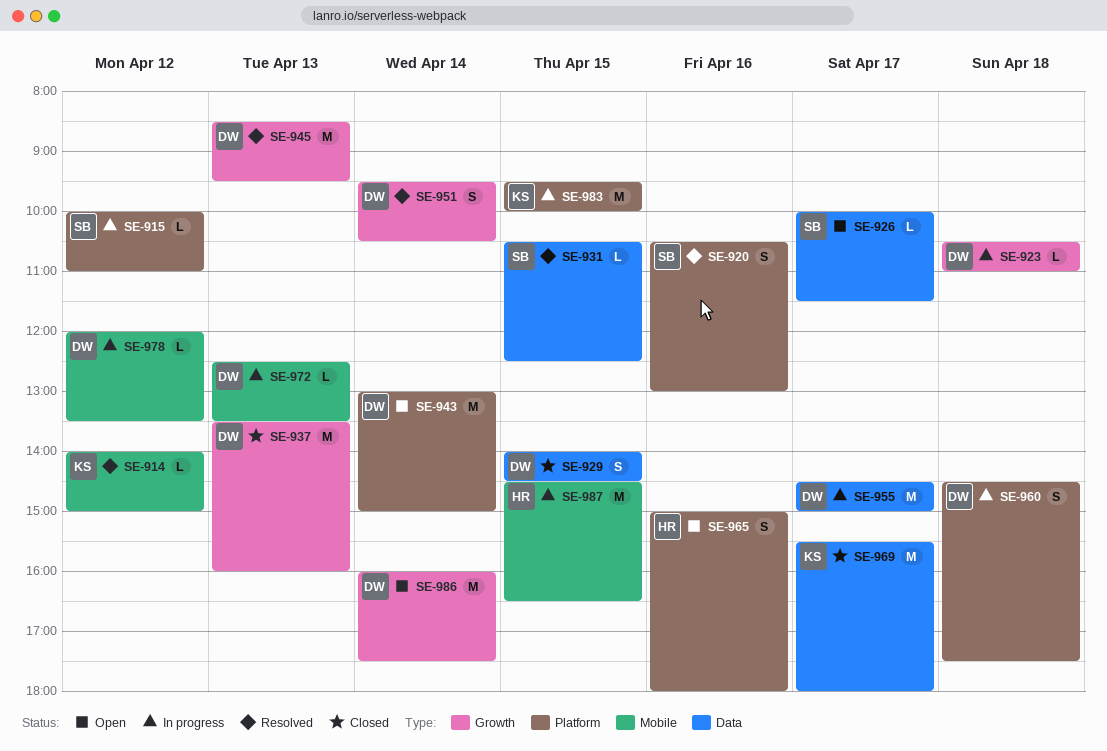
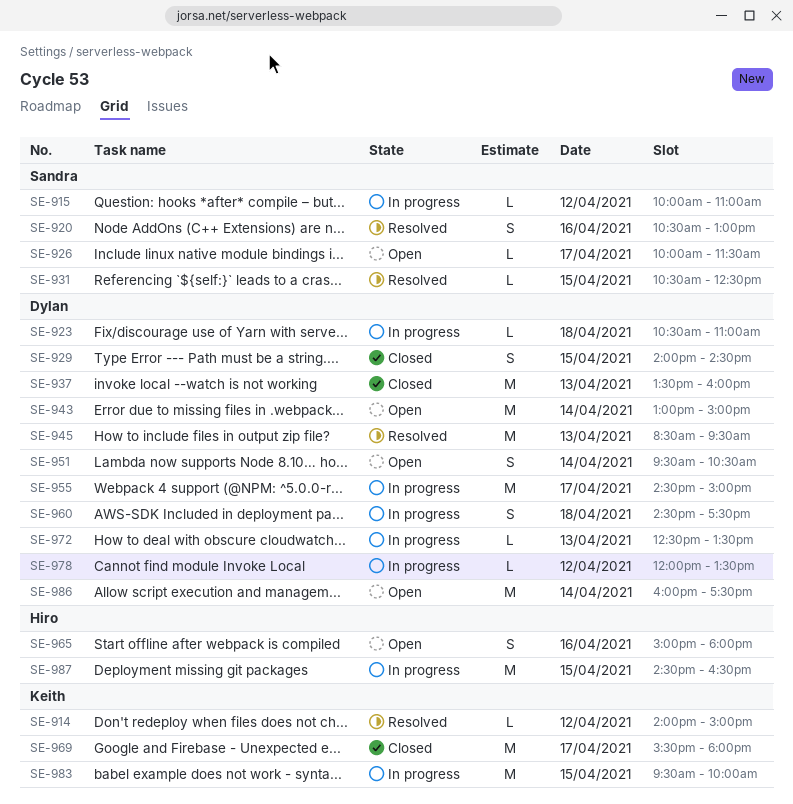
SE-951, status: Resolved -> Open

